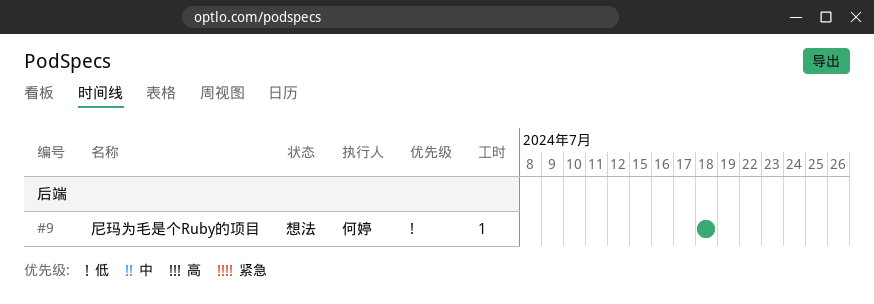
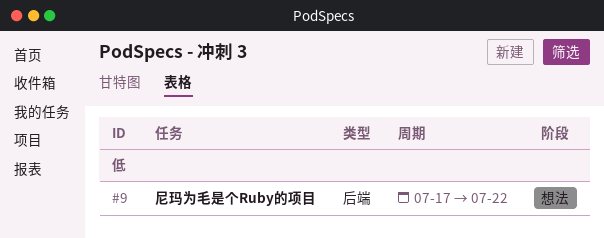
#9, start: Jul 18 -> Jul 17
#9, due: Jul 18 -> Jul 22

